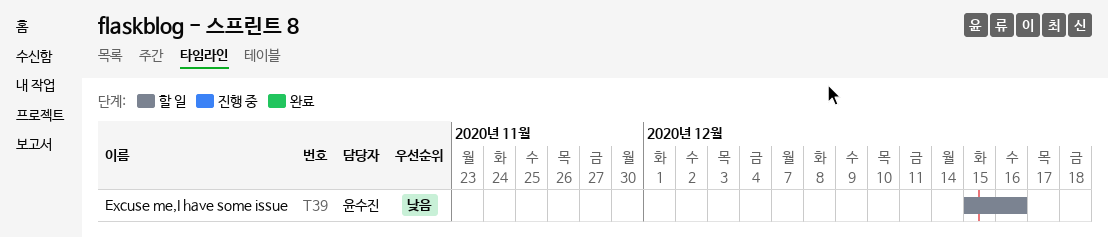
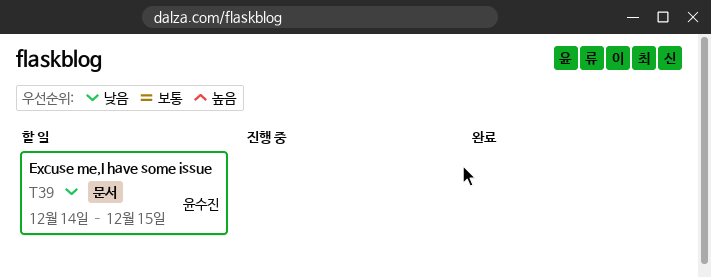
T39, start: Dec 15 -> Dec 14
T39, due: Dec 16 -> Dec 15

